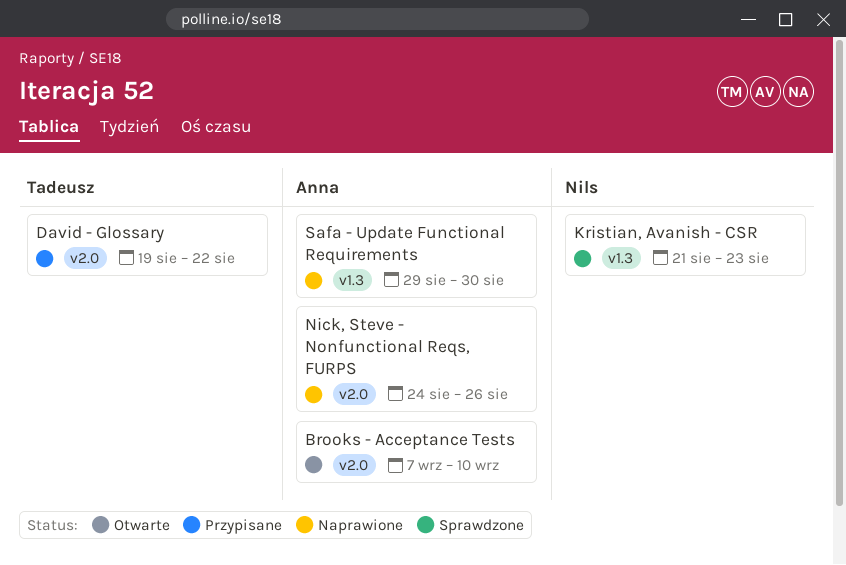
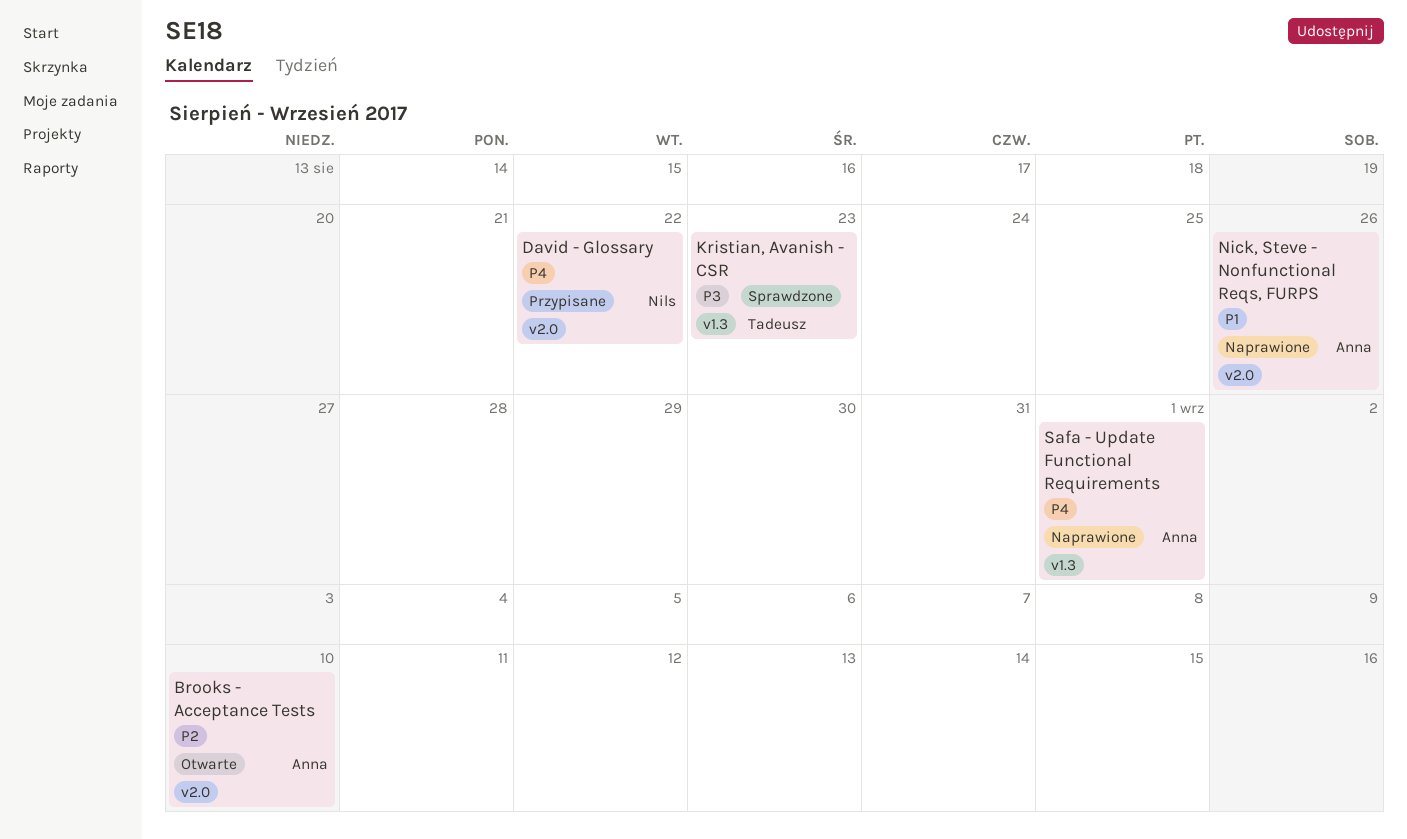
David - Glossary, owner: Tadeusz -> Nils
Kristian, Avanish - CSR, owner: Nils -> Tadeusz
Safa - Update Functional Requirements, due: Aug 30 -> Sep 1

